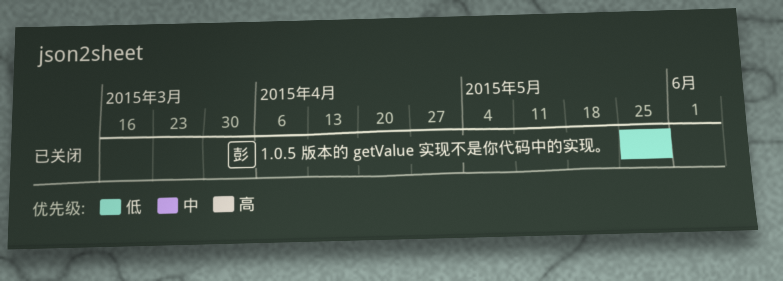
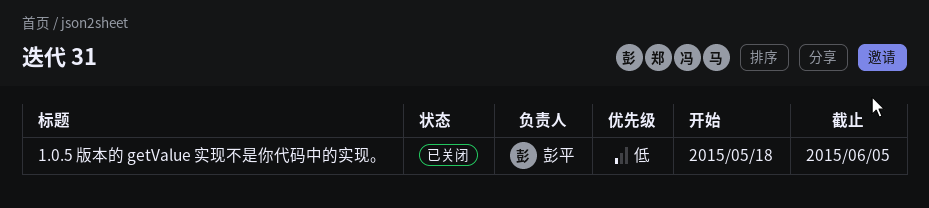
1.0.5 版本的 getValue 实现不是你代码中的实现。, start: May 25 -> May 18
1.0.5 版本的 getValue 实现不是你代码中的实现。, due: May 29 -> Jun 5

